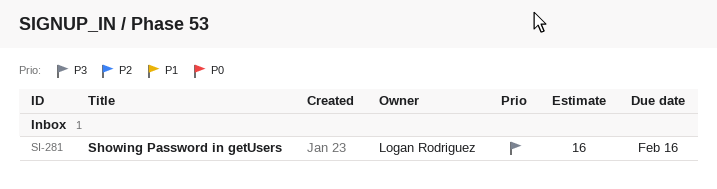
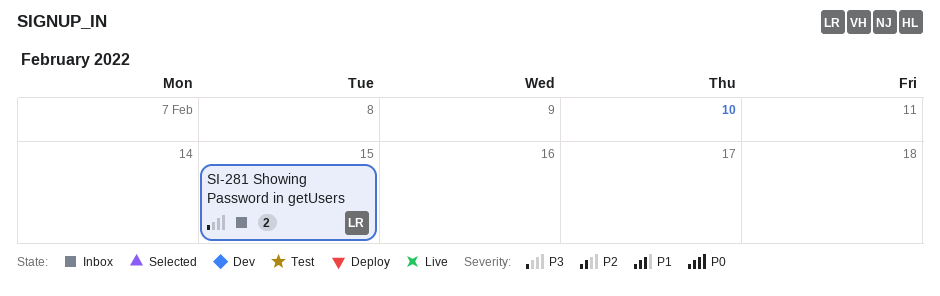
SI-281, estimate: 16 -> 2
SI-281, due: Feb 16 -> Feb 15

